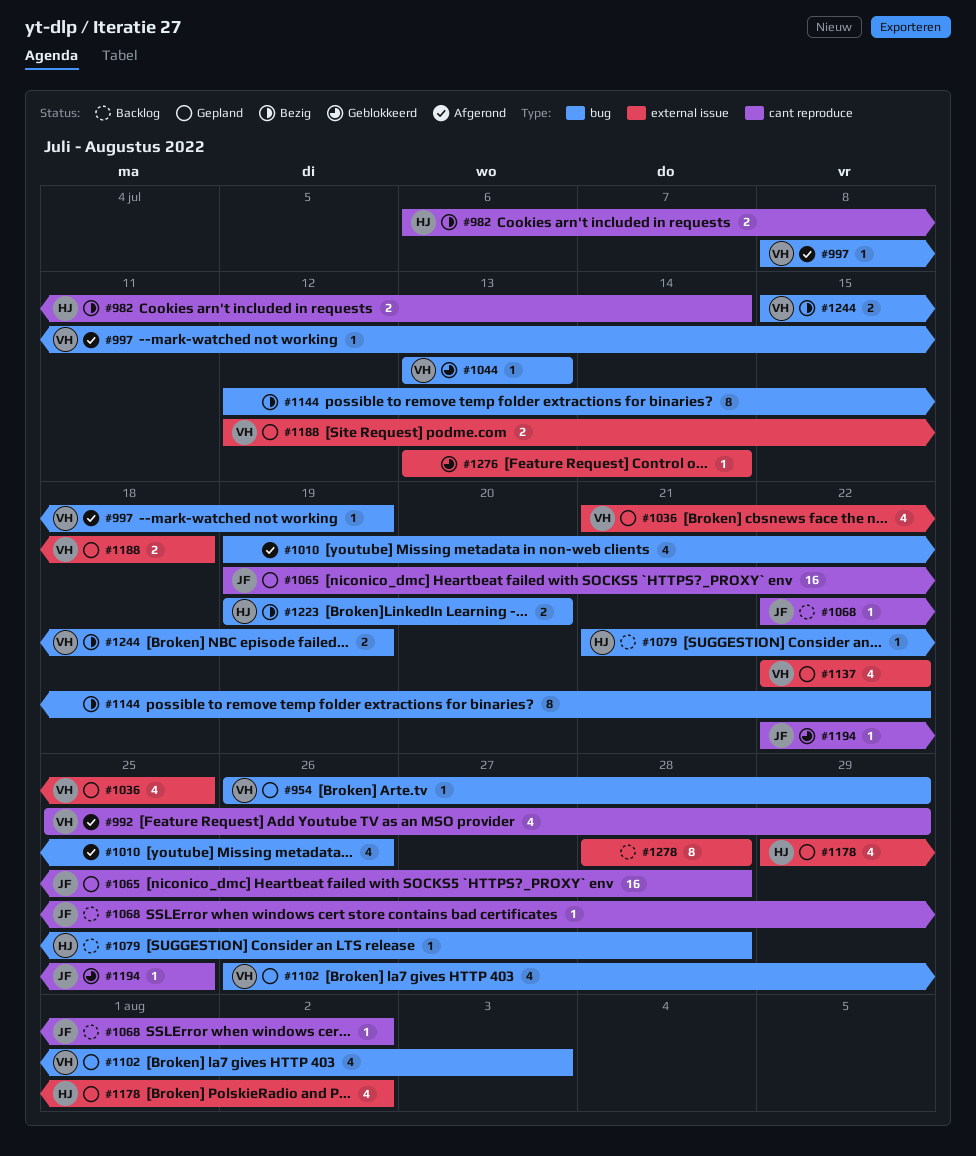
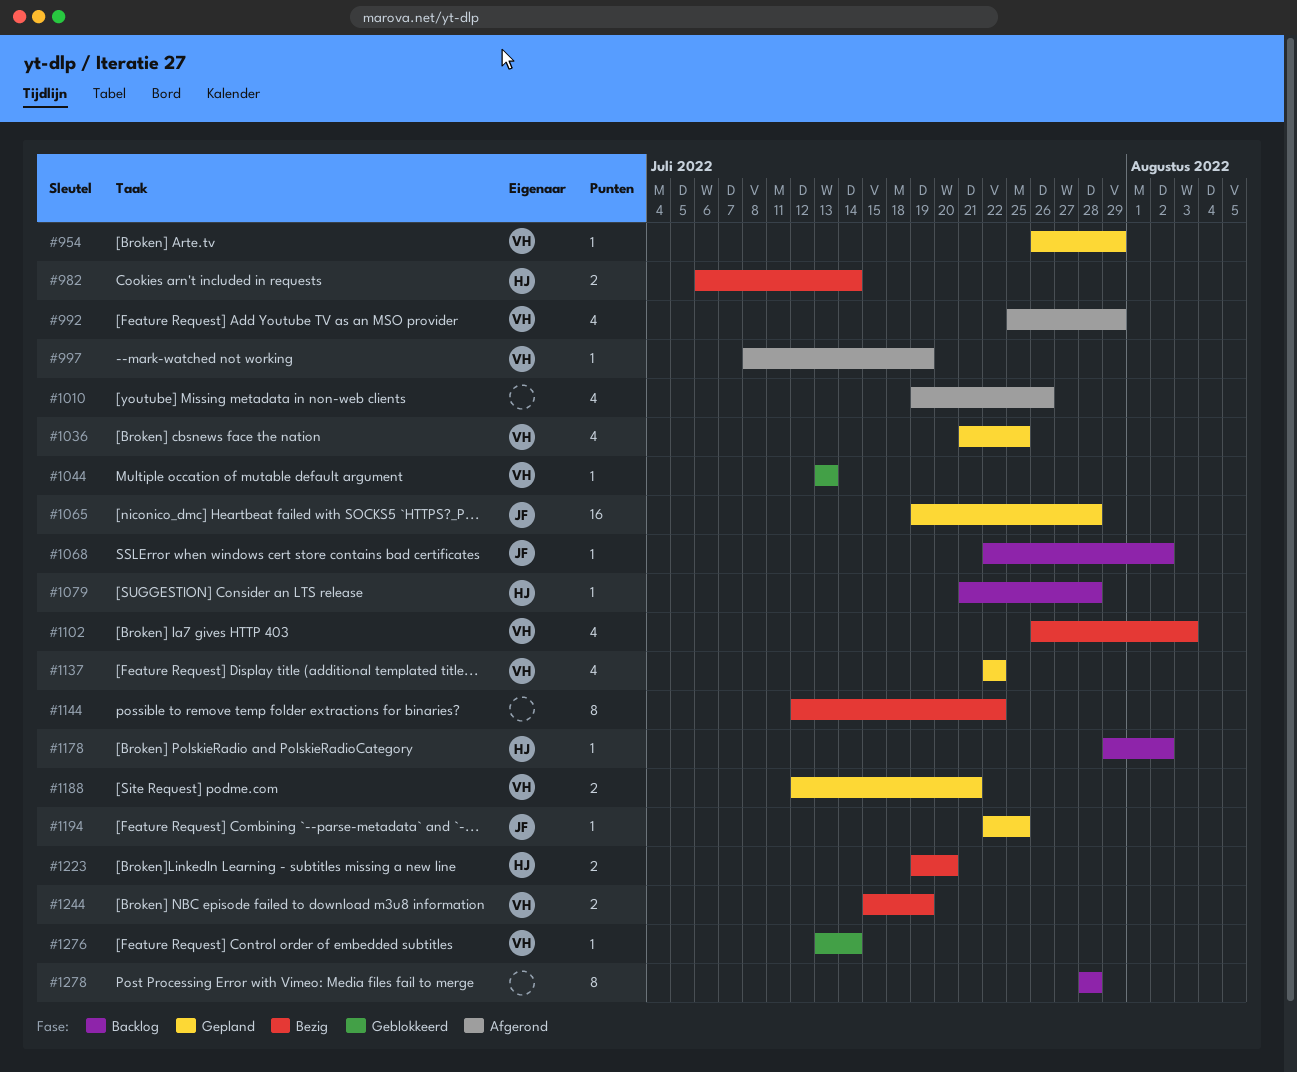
#1102, status: Gepland -> Bezig
#1178, status: Gepland -> Backlog
#1178, estimate: 4 -> 1
#1188, due: Jul 18 -> Jul 21
#1194, status: Geblokkeerd -> Gepland
#1276, owner: none -> VH

